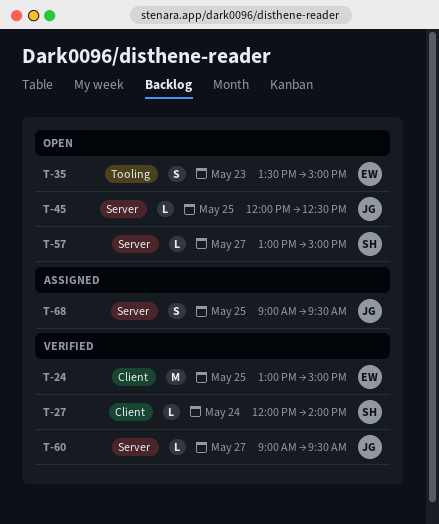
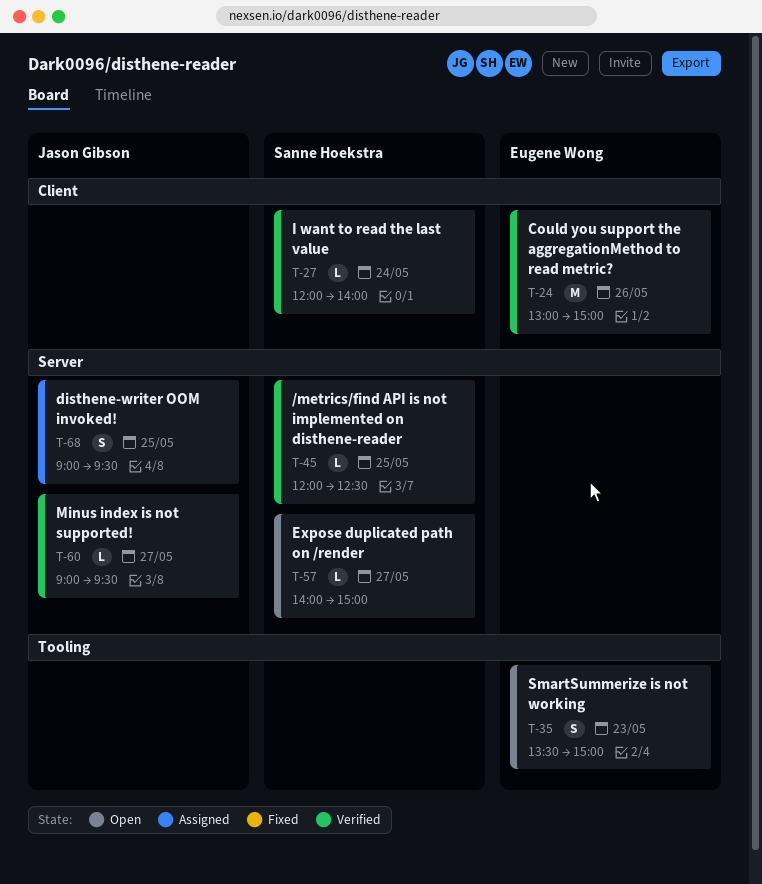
T-24, day: May 25 -> May 26
T-45, status: Open -> Verified
T-45, owner: Jason Gibson -> Sanne Hoekstra
T-57, begins: 13:00 -> 14:00

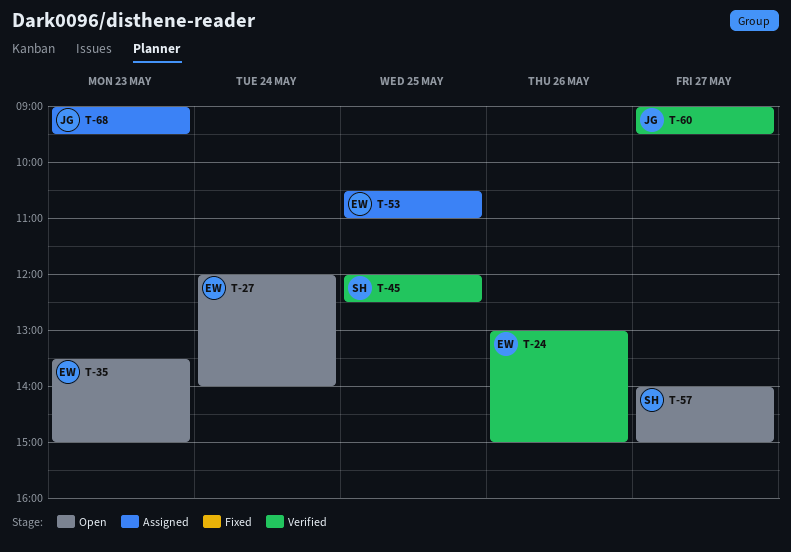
T-27, status: Verified -> Open
T-27, owner: Sanne Hoekstra -> Eugene Wong
T-53: none -> present
T-68, day: May 25 -> May 23

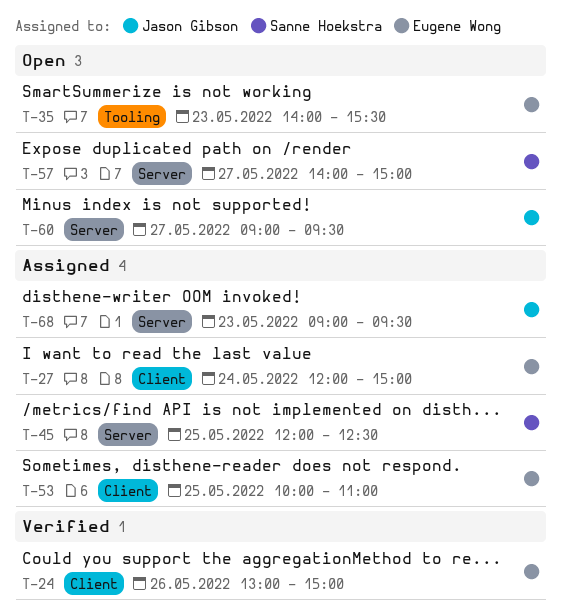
T-27, status: Open -> Assigned
T-27, ends: 14:00 -> 15:00
T-35, begins: 13:30 -> 14:00
T-35, ends: 15:00 -> 15:30
T-45, status: Verified -> Assigned
T-53, begins: 10:30 -> 10:00
T-60, status: Verified -> Open

